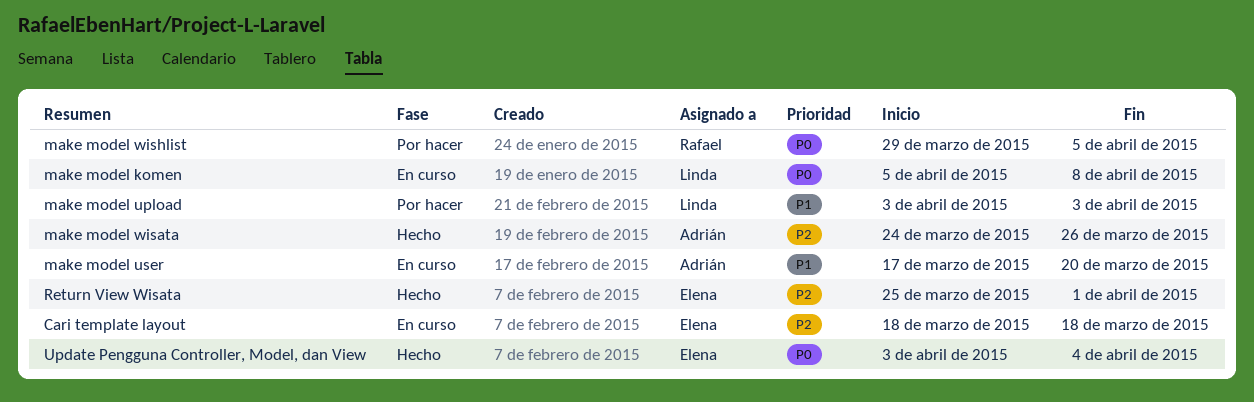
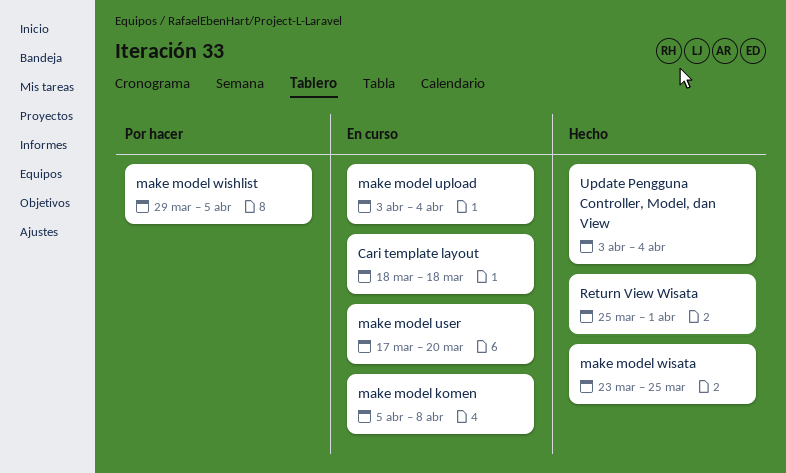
make model upload, status: Por hacer -> En curso
make model upload, due: Apr 3 -> Apr 4
make model wisata, start: Mar 24 -> Mar 23
make model wisata, due: Mar 26 -> Mar 25

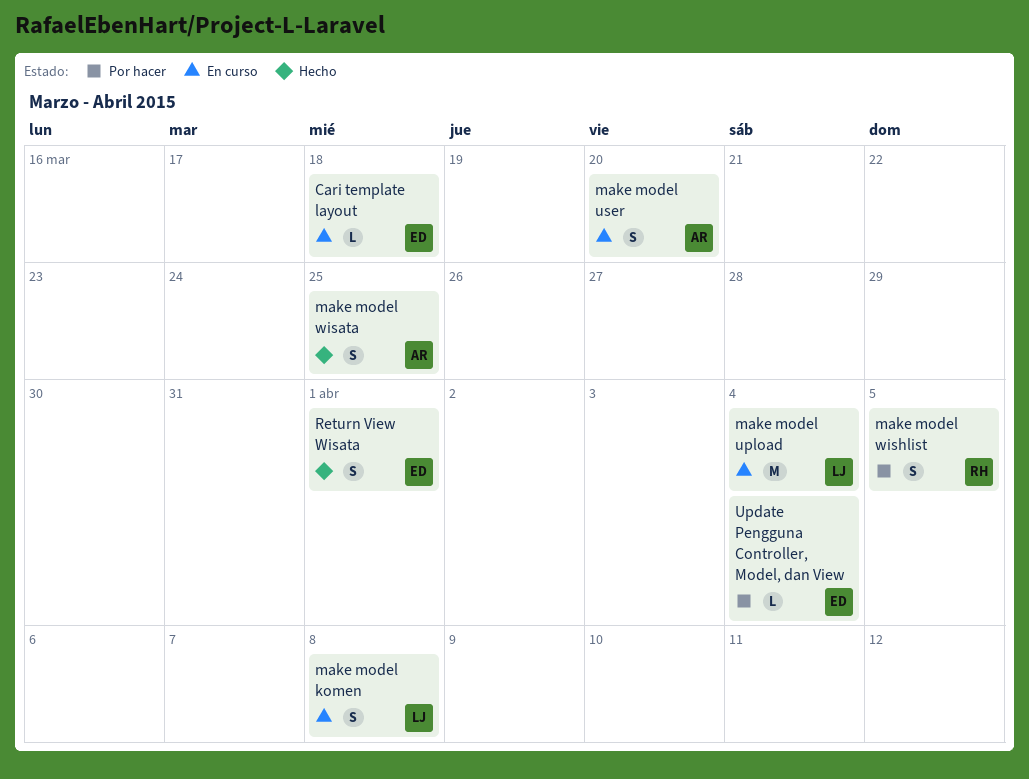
Update Pengguna Controller, Model, dan View, status: Hecho -> Por hacer

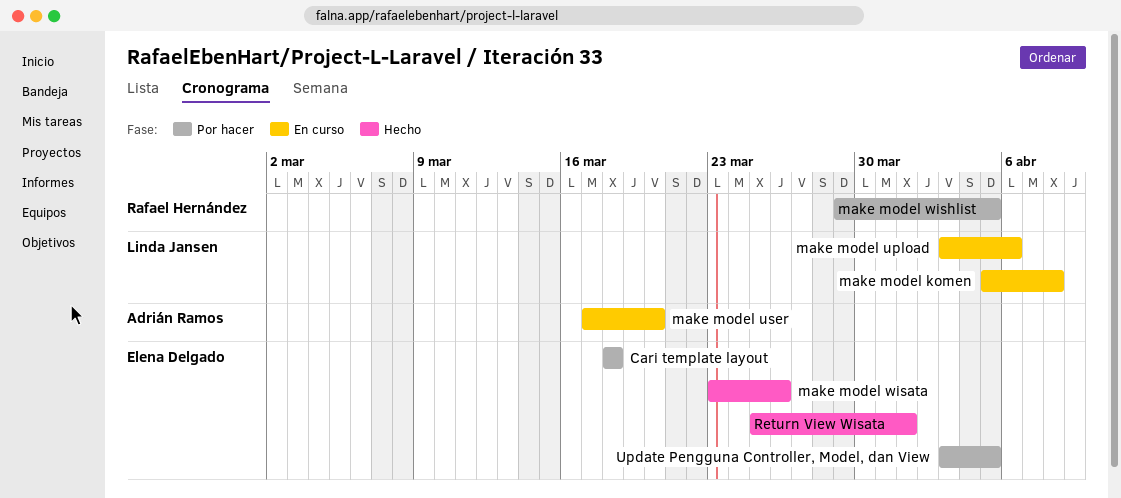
Cari template layout, status: En curso -> Por hacer
make model upload, due: Apr 4 -> Apr 6
make model wisata, owner: Adrián Ramos -> Elena Delgado
make model wisata, due: Mar 25 -> Mar 26
Update Pengguna Controller, Model, dan View, due: Apr 4 -> Apr 5

